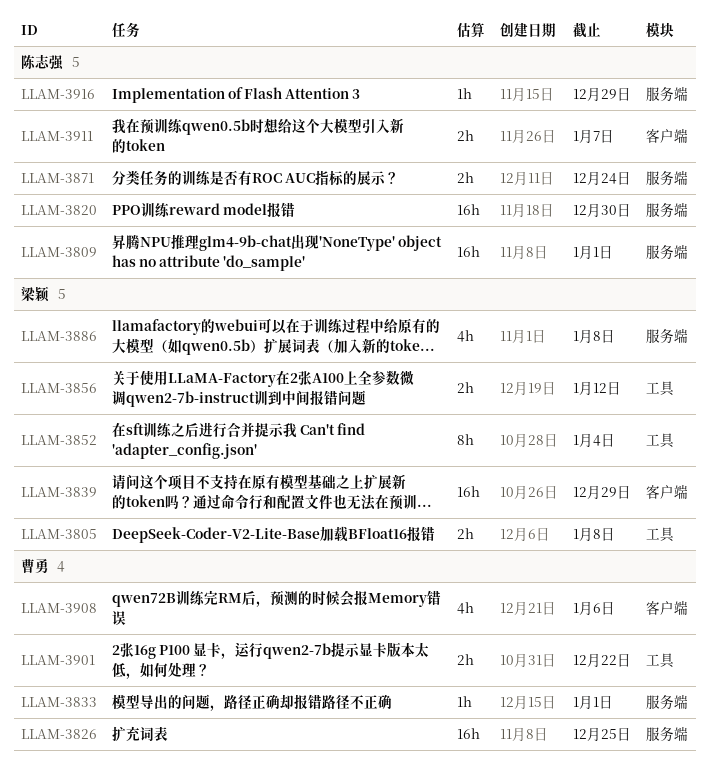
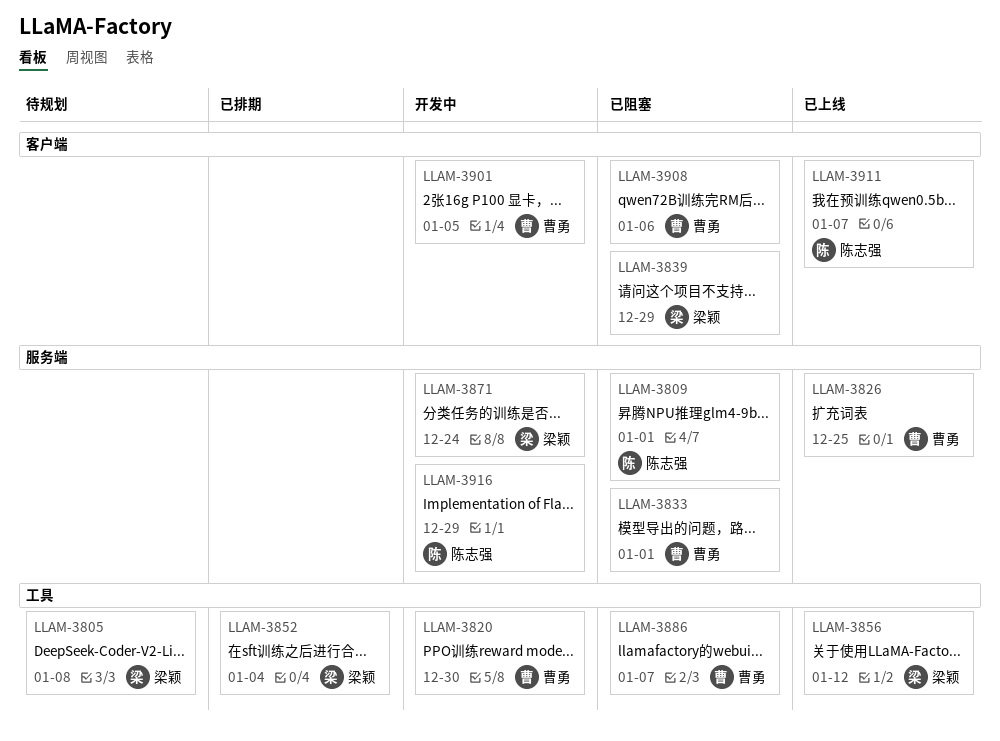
LLAM-3820, owner: 陈志强 -> 曹勇
LLAM-3820, label: 服务端 -> 工具
LLAM-3871, owner: 陈志强 -> 梁颖
LLAM-3886, owner: 梁颖 -> 曹勇
LLAM-3886, label: 服务端 -> 工具
LLAM-3886, due: Jan 8 -> Jan 7
LLAM-3901, label: 工具 -> 客户端
LLAM-3901, due: Dec 22 -> Jan 5

